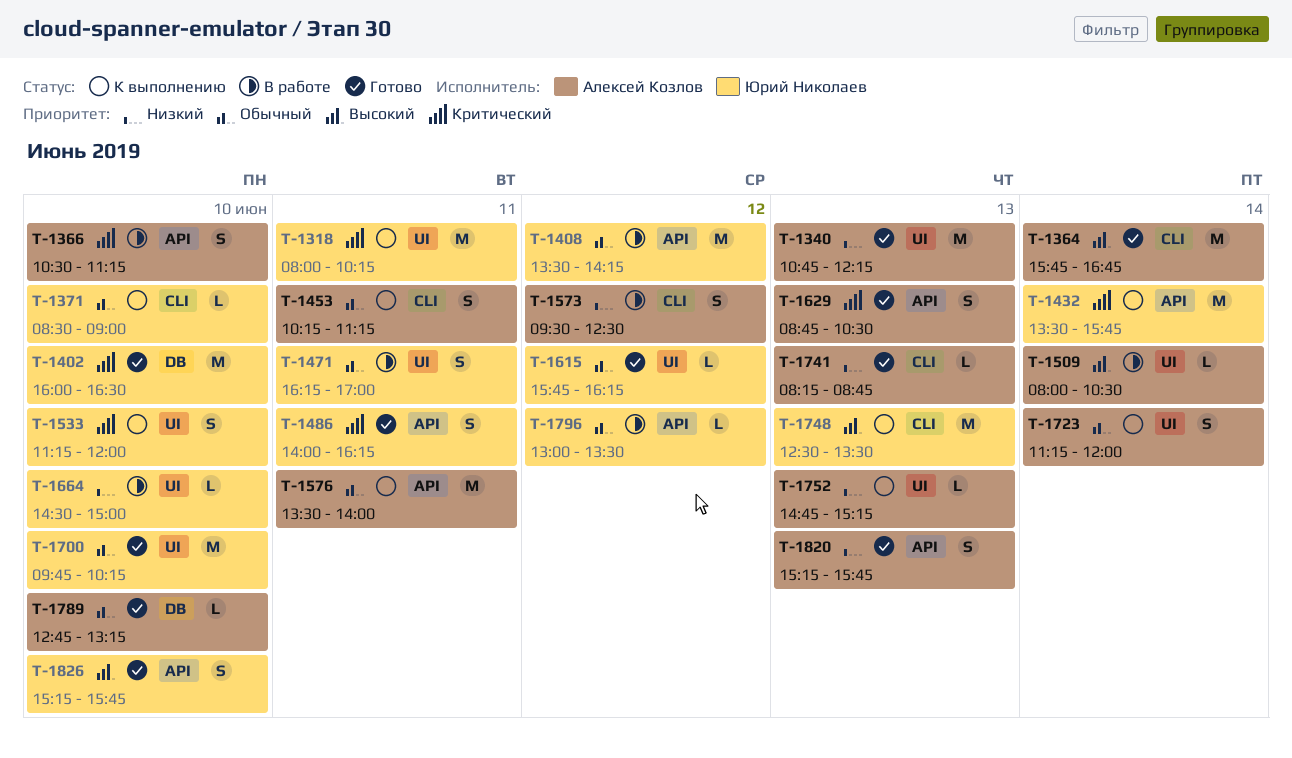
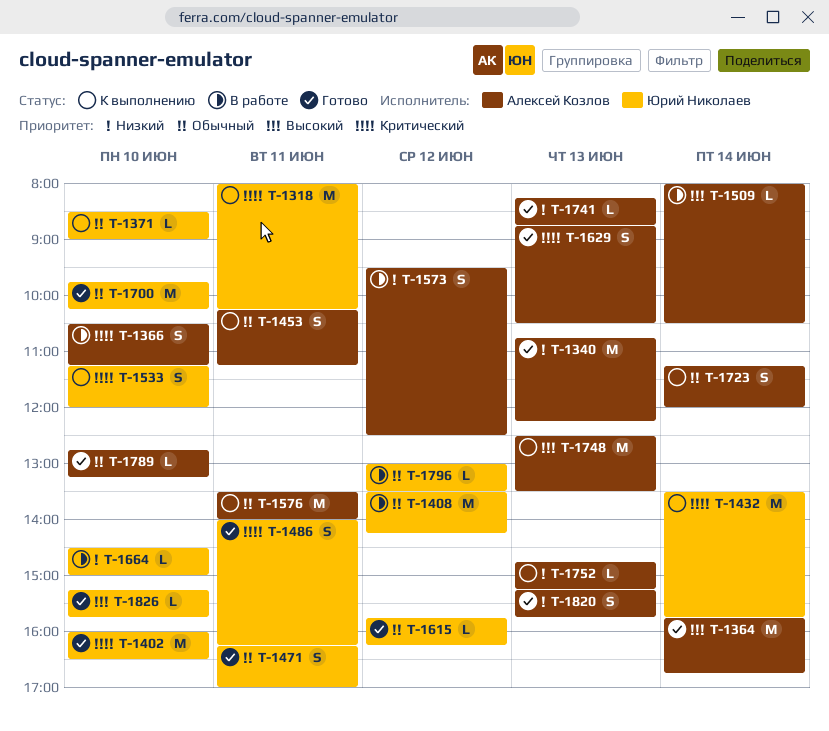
T-1471, status: В работе -> Готово
T-1748, owner: Юрий Николаев -> Алексей Козлов
T-1826, estimate: S -> L

